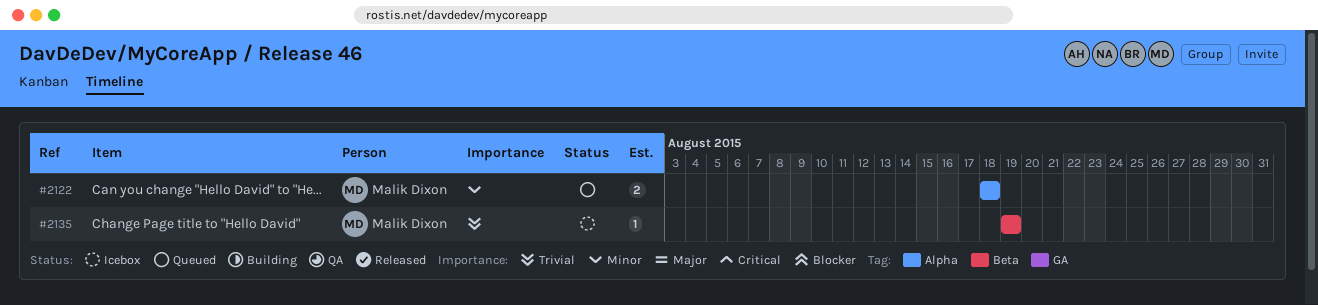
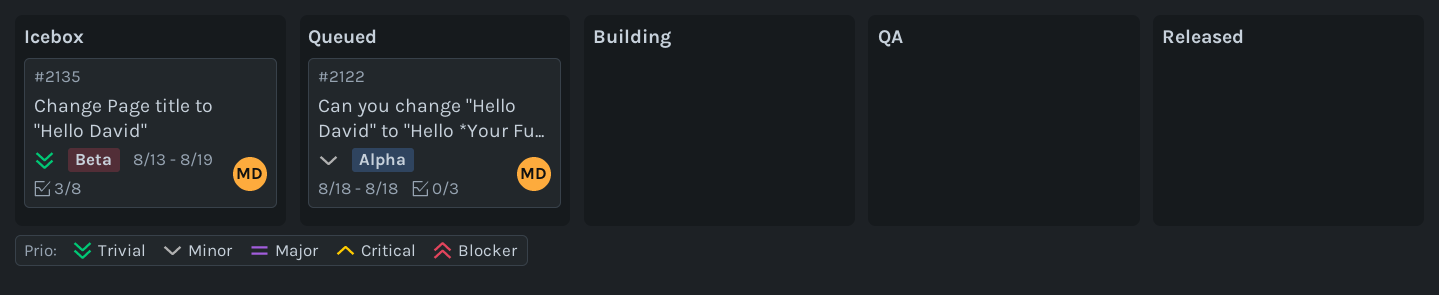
#2135, start: Aug 19 -> Aug 13

